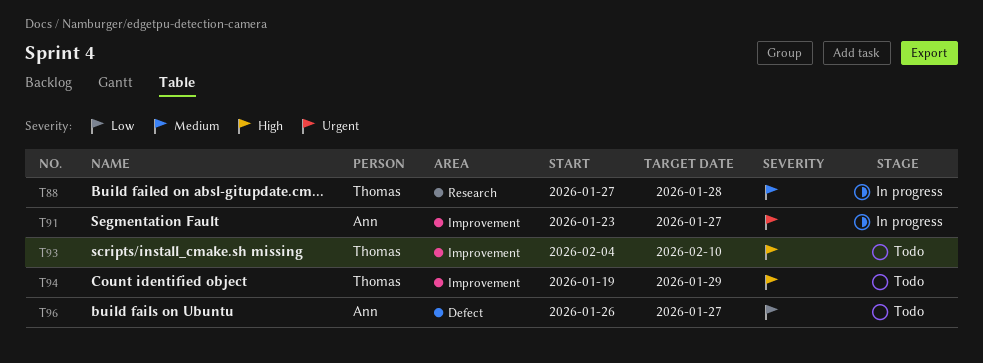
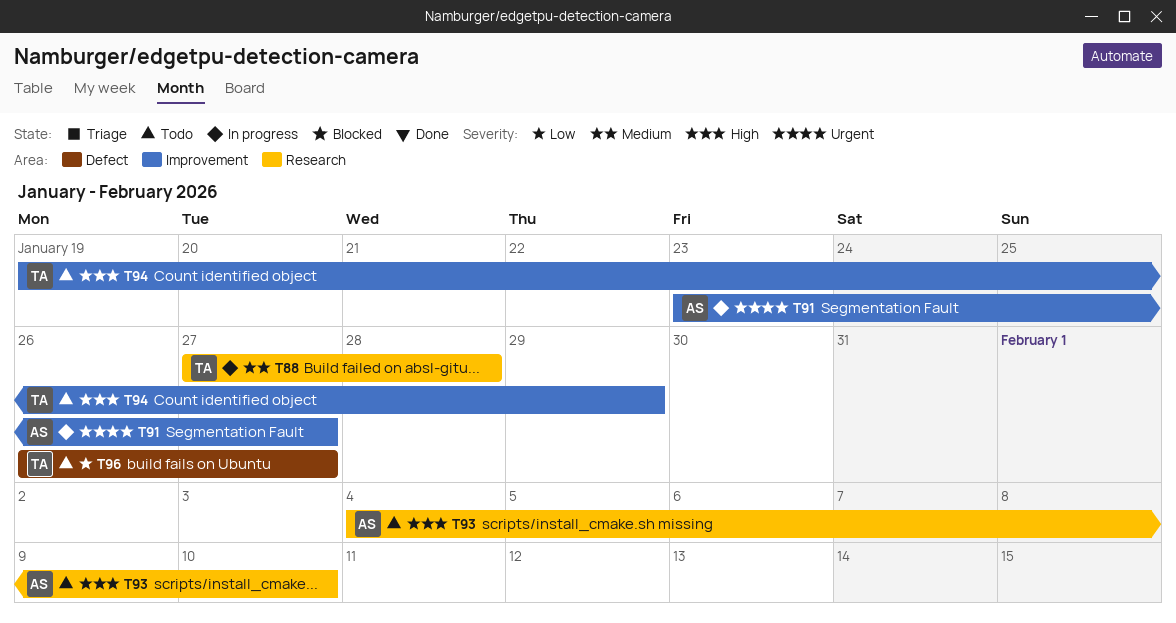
T93, owner: Thomas -> Ann
T93, label: Improvement -> Research
T96, owner: Ann -> Thomas

